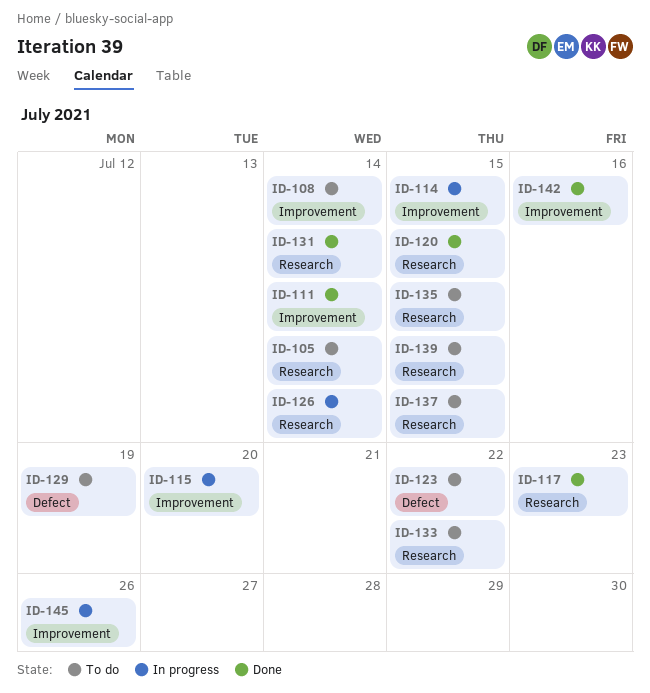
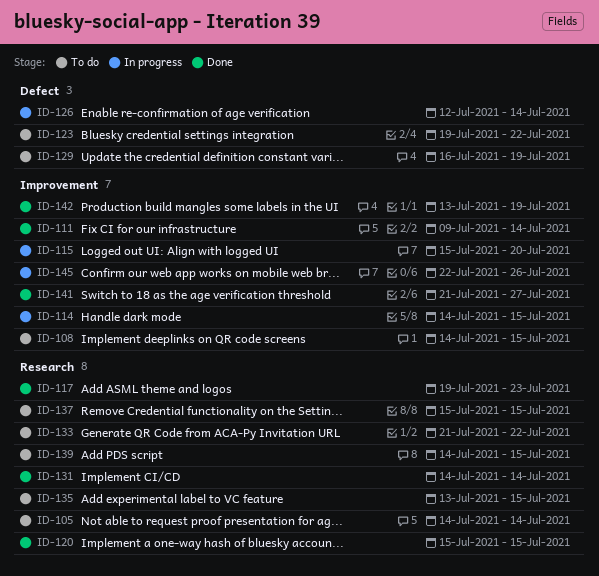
ID-108, due: Jul 14 -> Jul 15
ID-126, label: Research -> Defect
ID-141: none -> present
ID-142, due: Jul 16 -> Jul 19

